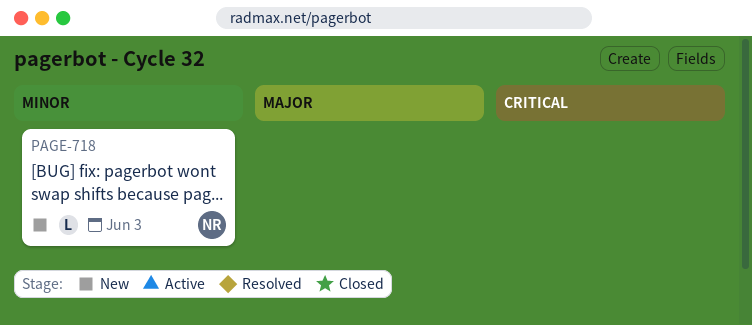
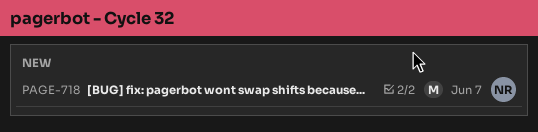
PAGE-718, estimate: L -> M
PAGE-718, due: Jun 3 -> Jun 7

